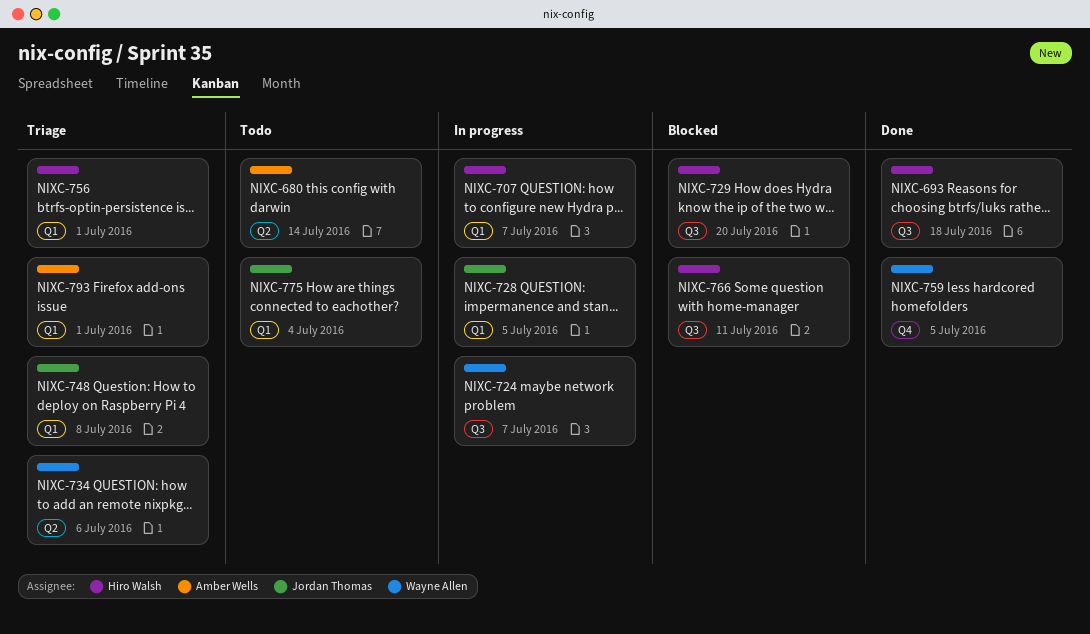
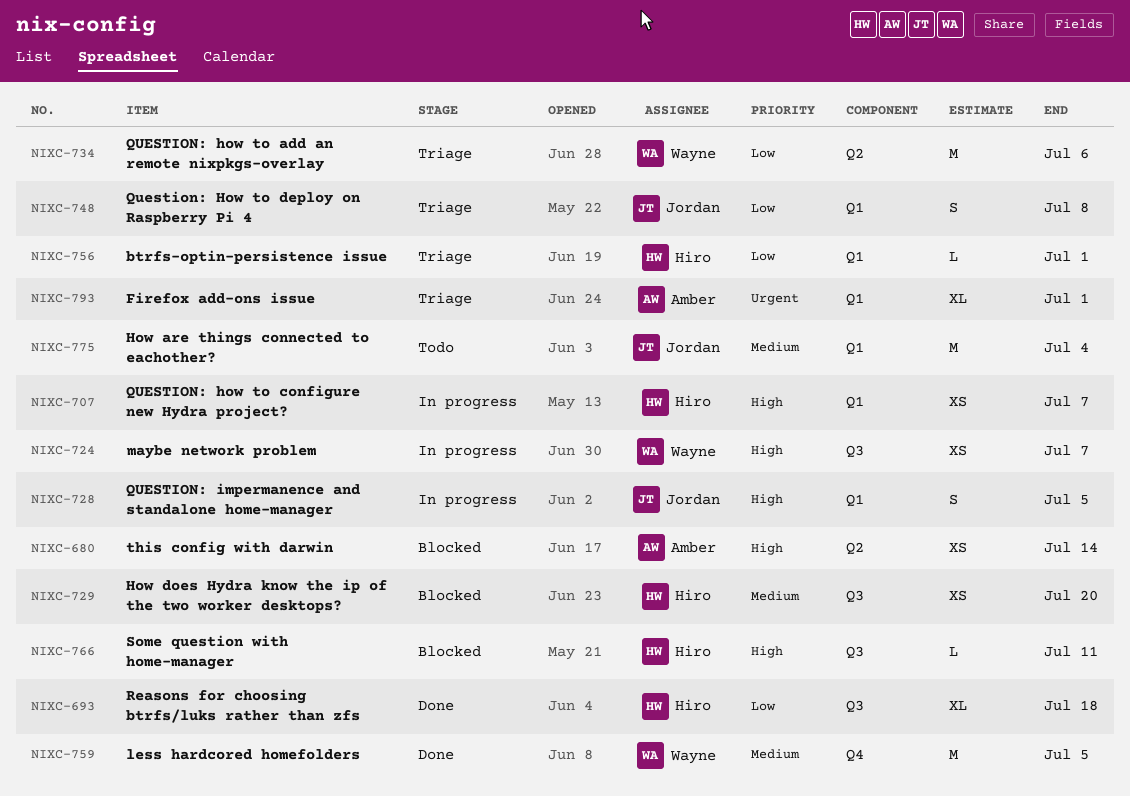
NIXC-680, status: Todo -> Blocked

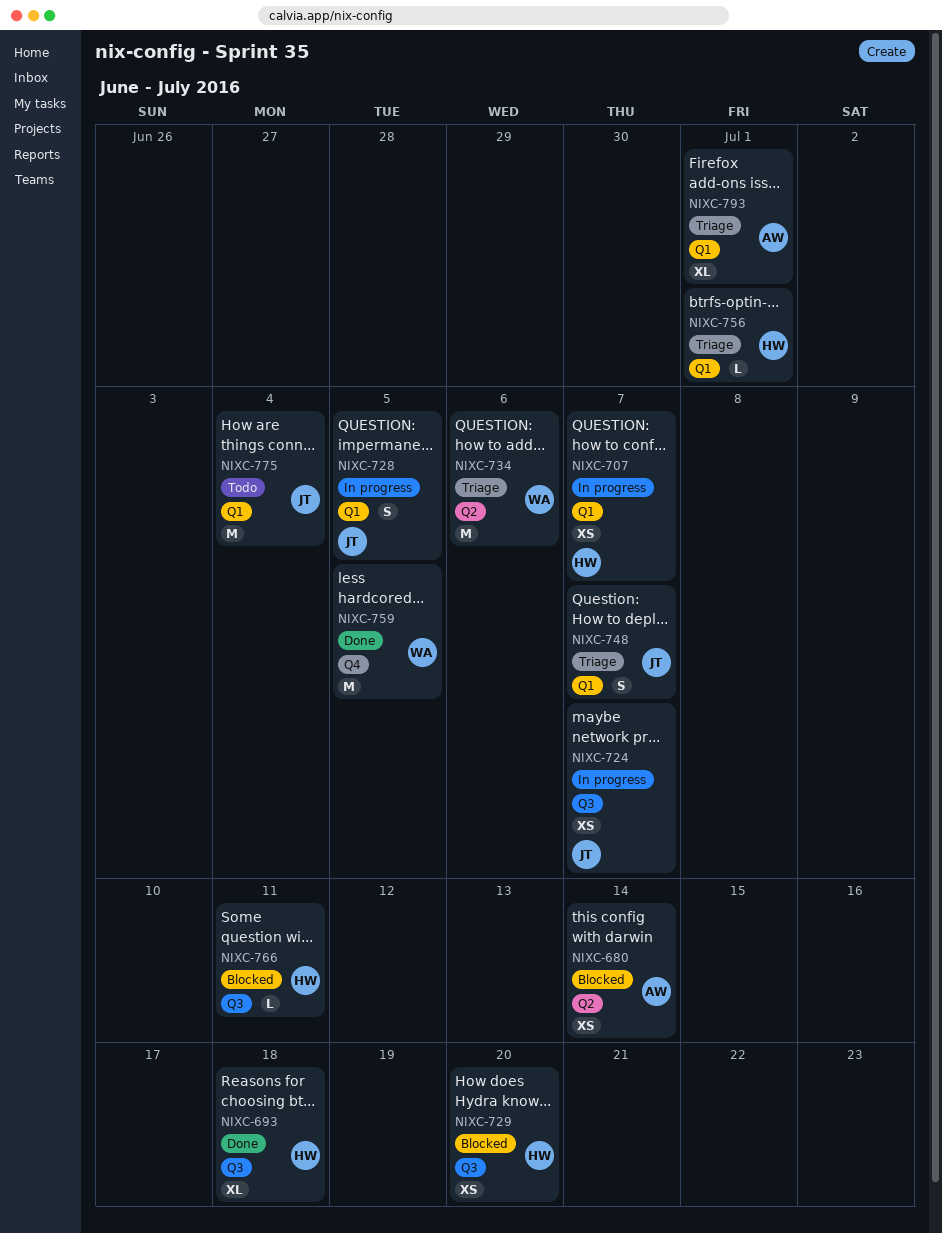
NIXC-724, owner: Wayne -> Jordan
NIXC-748, due: Jul 8 -> Jul 7

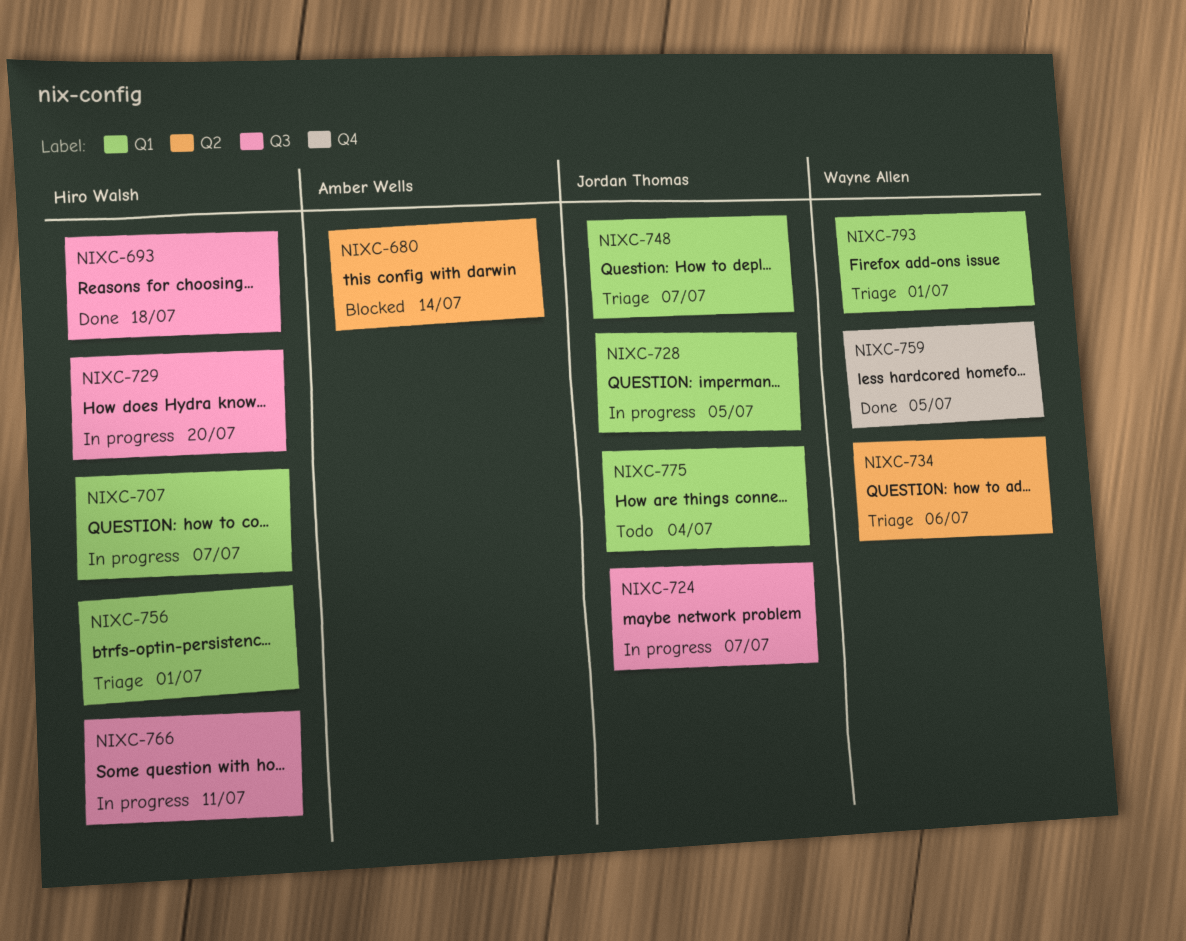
NIXC-729, status: Blocked -> In progress
NIXC-766, status: Blocked -> In progress
NIXC-793, owner: Amber Wells -> Wayne Allen

